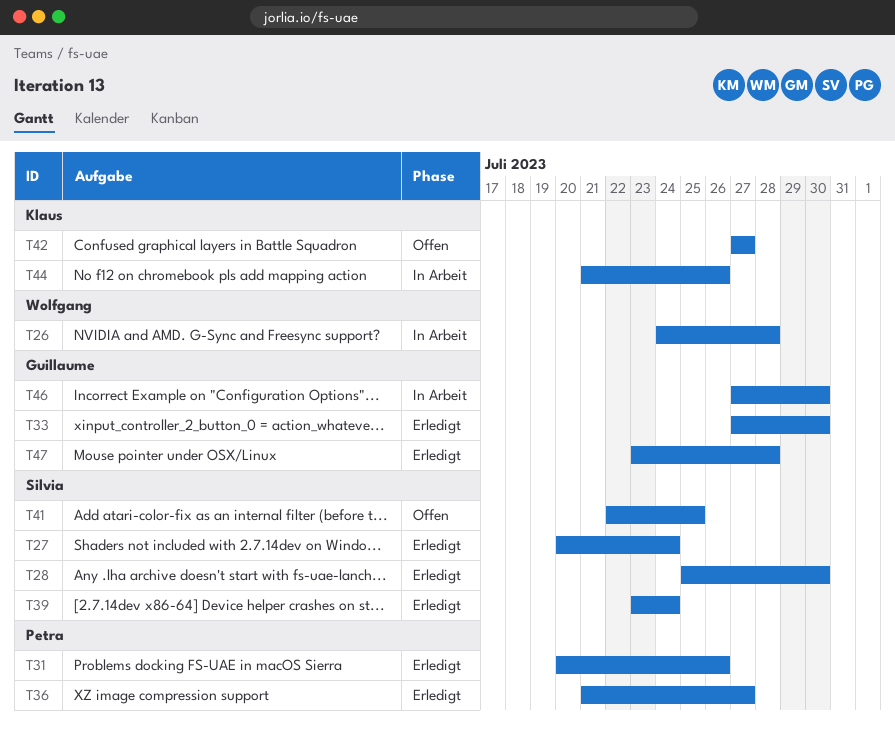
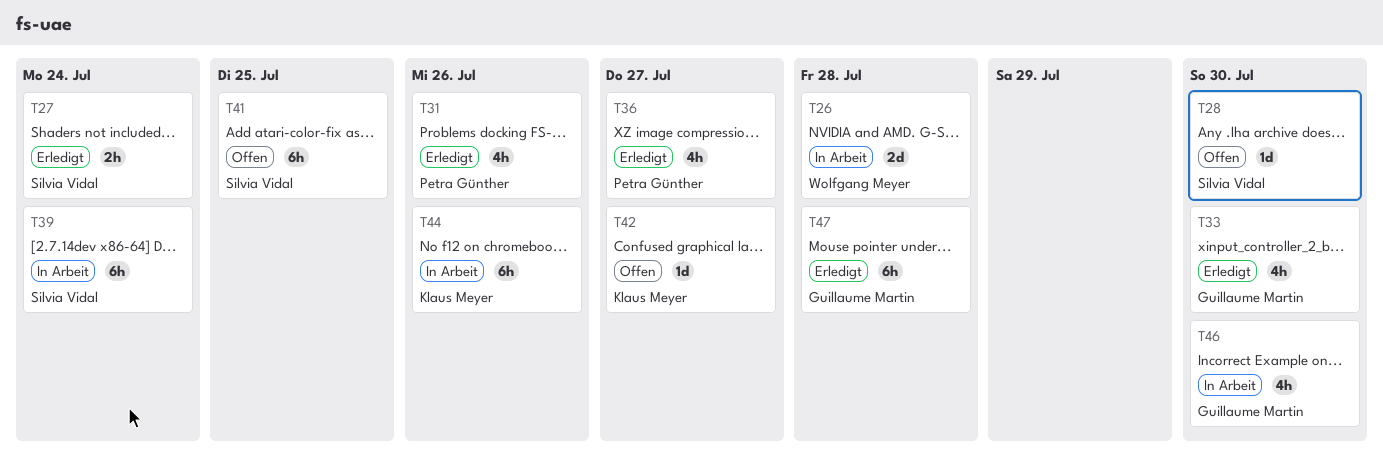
T28, status: Erledigt -> Offen
T39, status: Erledigt -> In Arbeit

